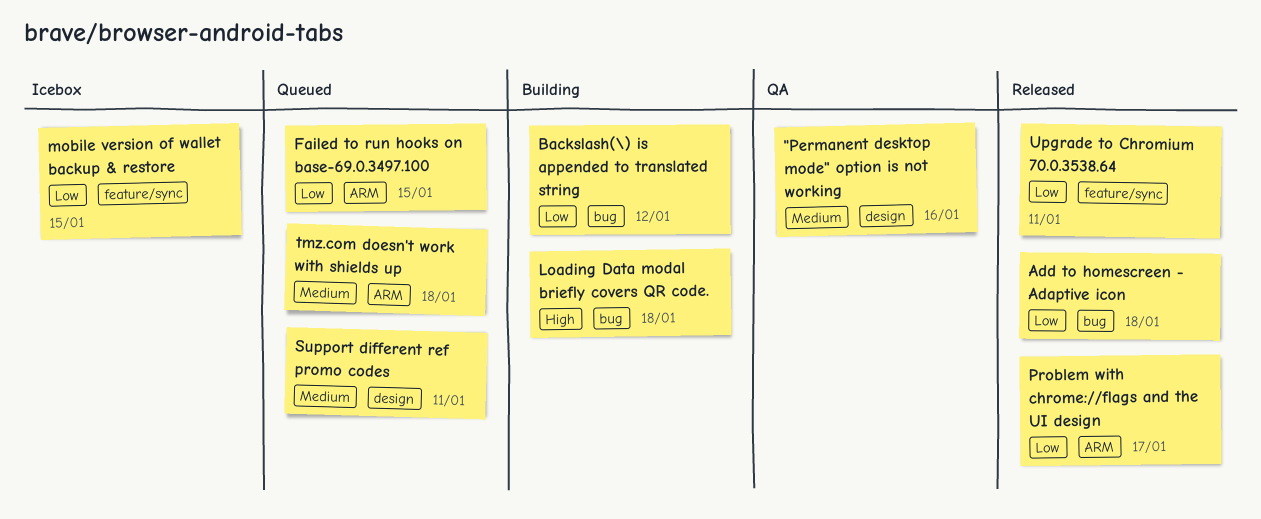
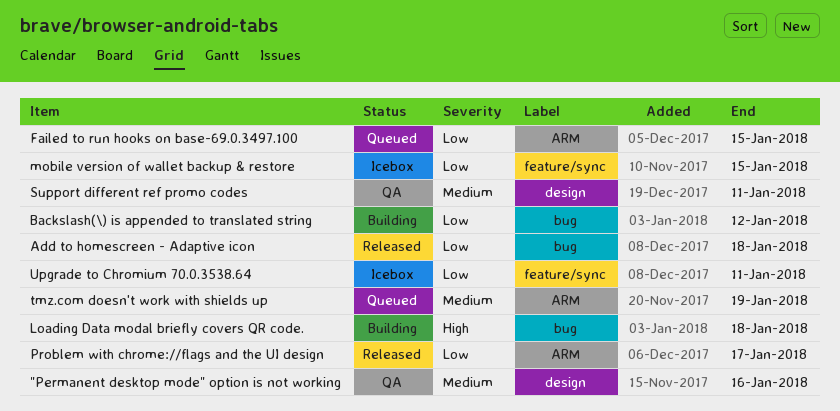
Support different ref promo codes, status: Queued -> QA
tmz.com doesn't work with shields up, due: Jan 18 -> Jan 19
Upgrade to Chromium 70.0.3538.64, status: Released -> Icebox

